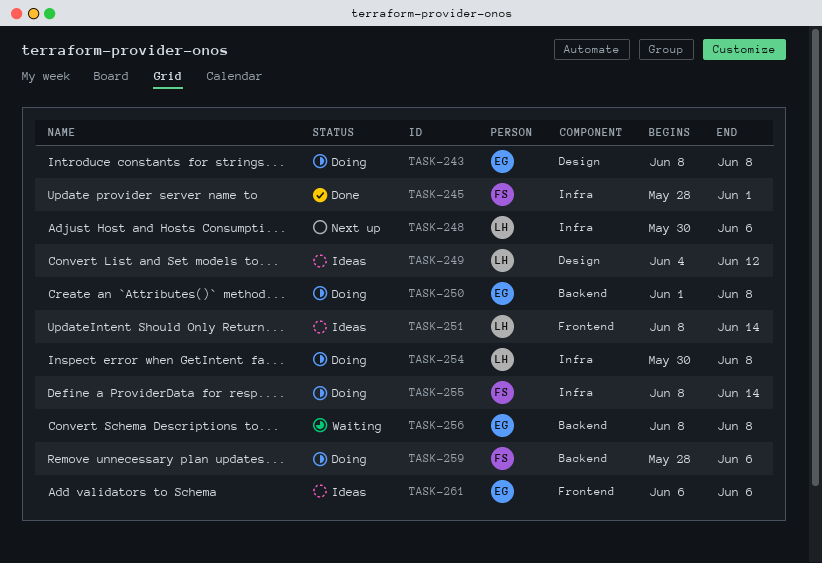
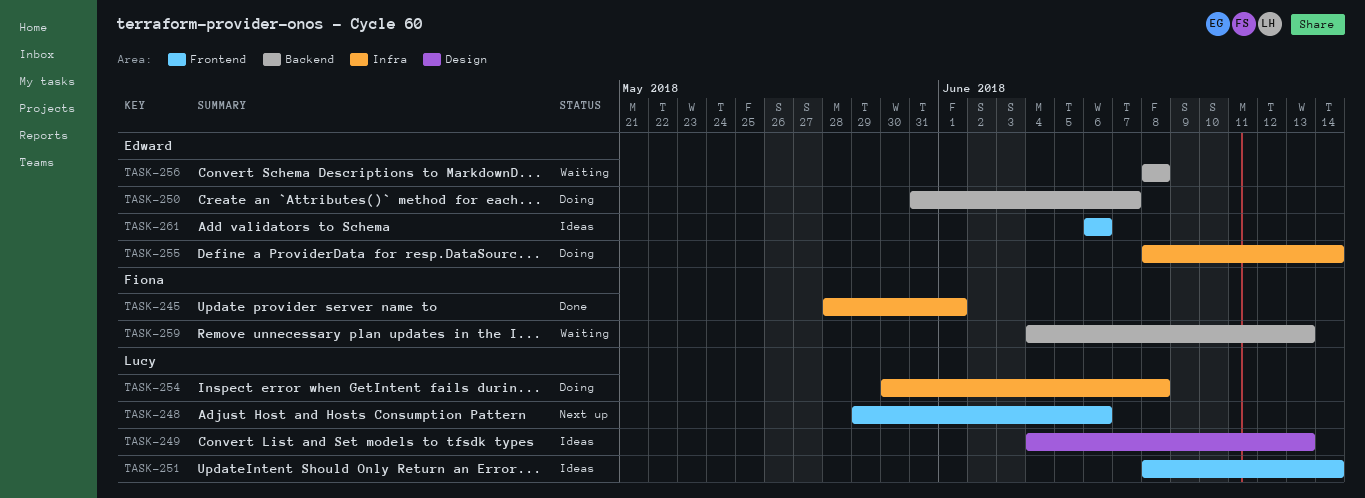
TASK-243: present -> none
TASK-248, label: Infra -> Frontend
TASK-248, start: May 30 -> May 29
TASK-249, due: Jun 12 -> Jun 13
TASK-250, start: Jun 1 -> May 31
TASK-250, due: Jun 8 -> Jun 7
TASK-255, owner: Fiona -> Edward
TASK-259, status: Doing -> Waiting
TASK-259, start: May 28 -> Jun 4
TASK-259, due: Jun 6 -> Jun 13

